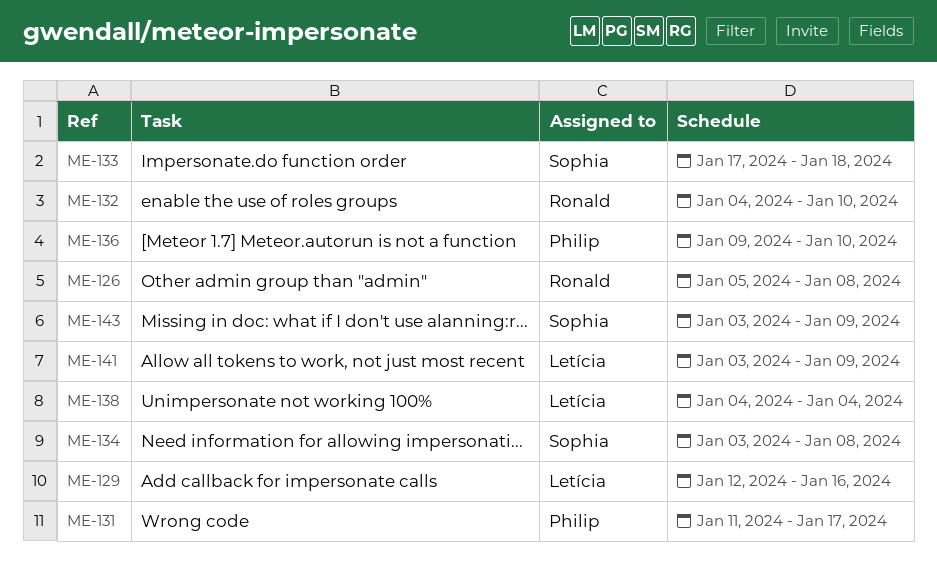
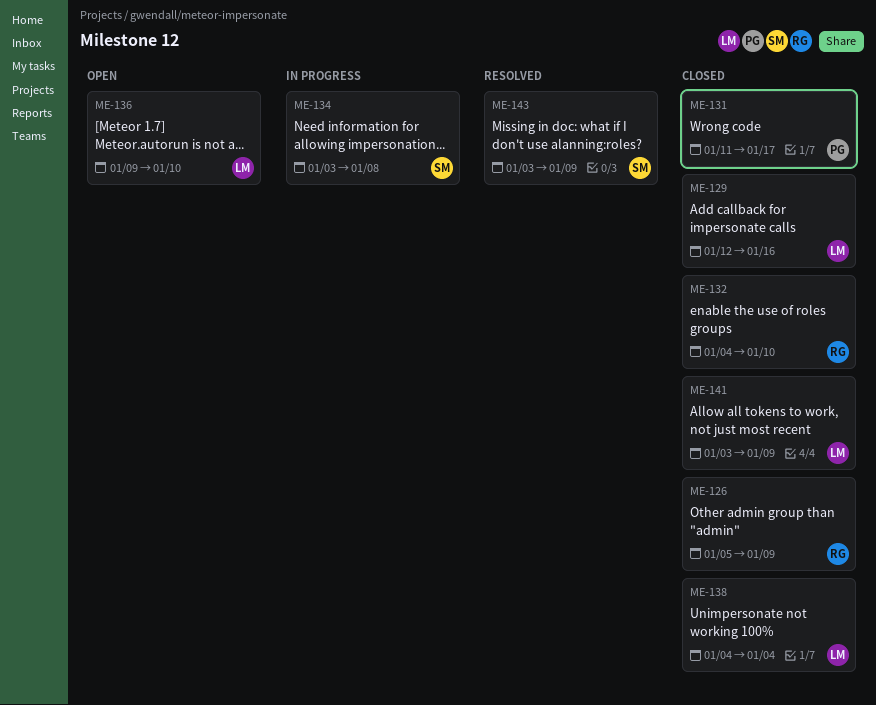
ME-126, due: Jan 8 -> Jan 9
ME-133: present -> none
ME-136, owner: Philip -> Letícia

